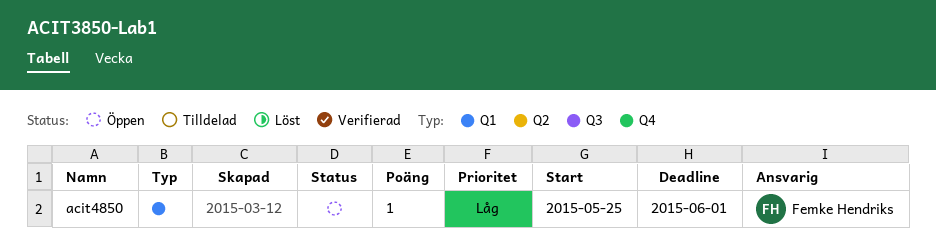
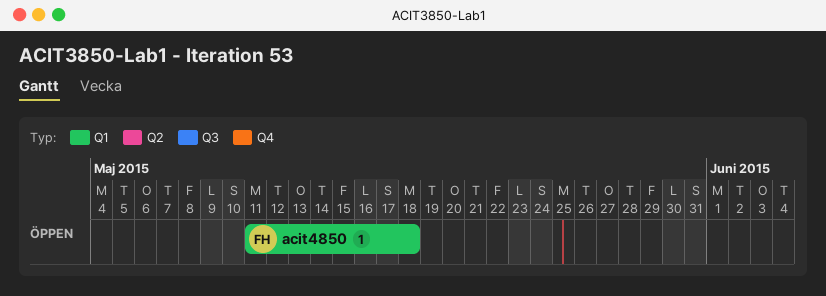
acit4850, start: May 25 -> May 11
acit4850, due: Jun 1 -> May 18

